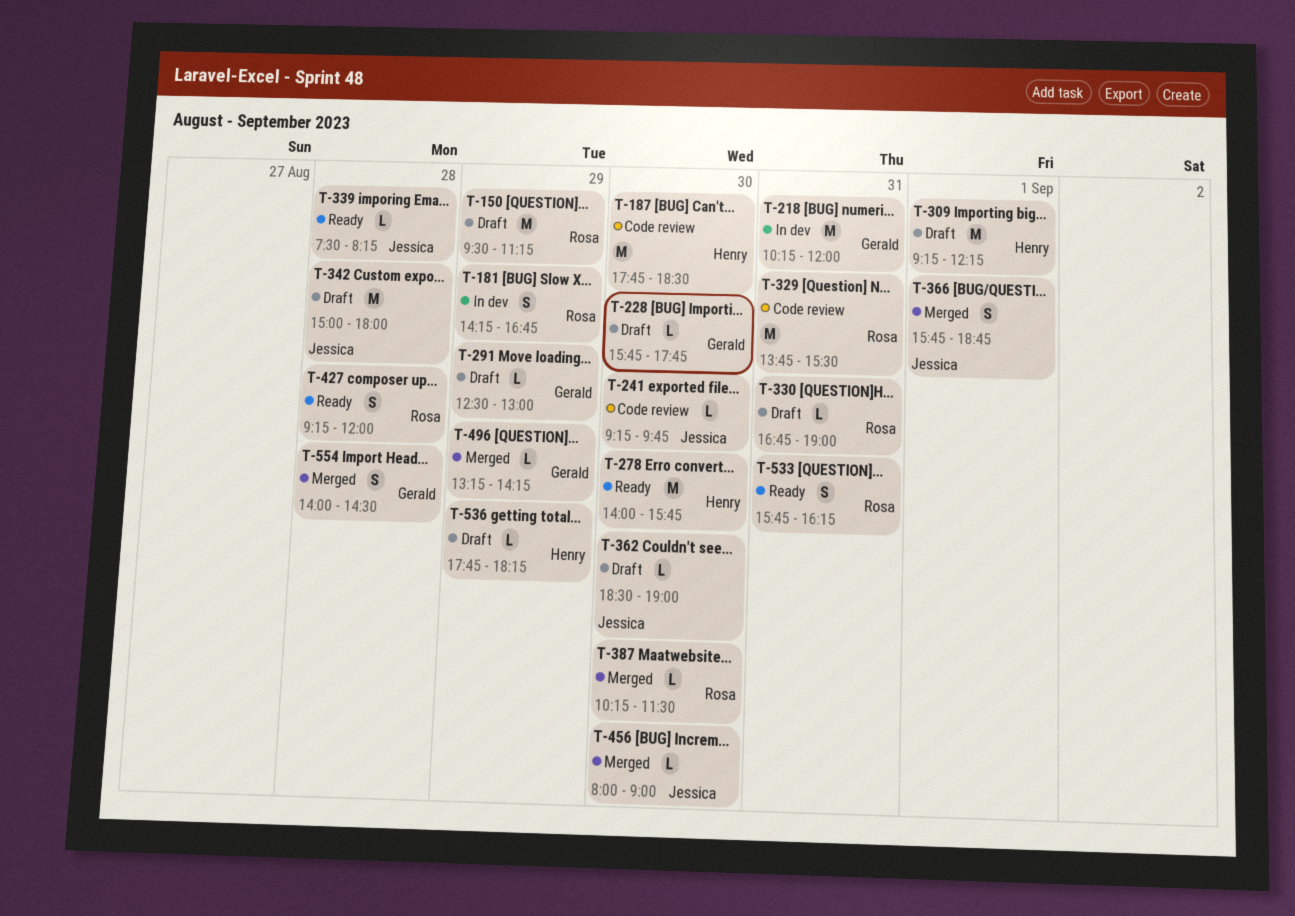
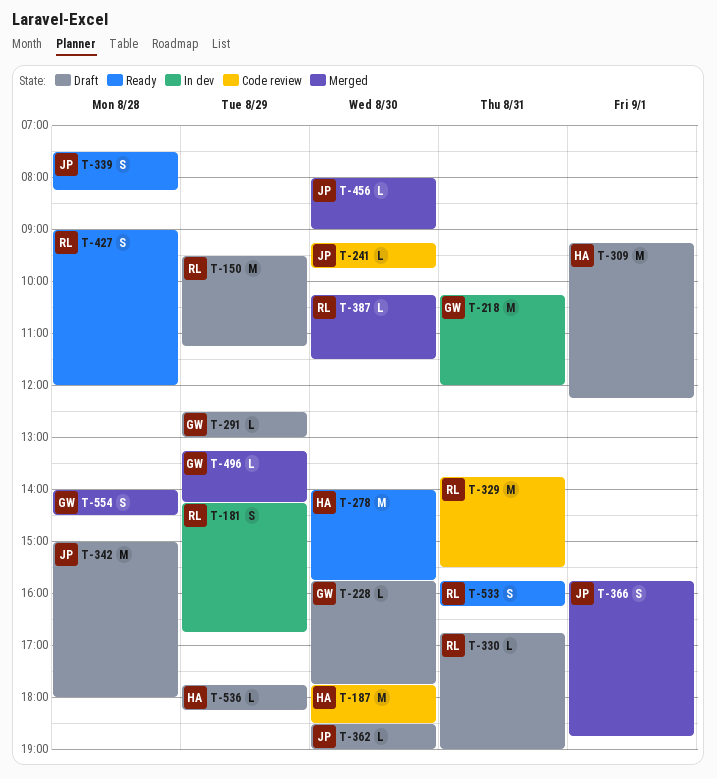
T-339, estimate: L -> S
T-427, begins: 09:15 -> 09:00

